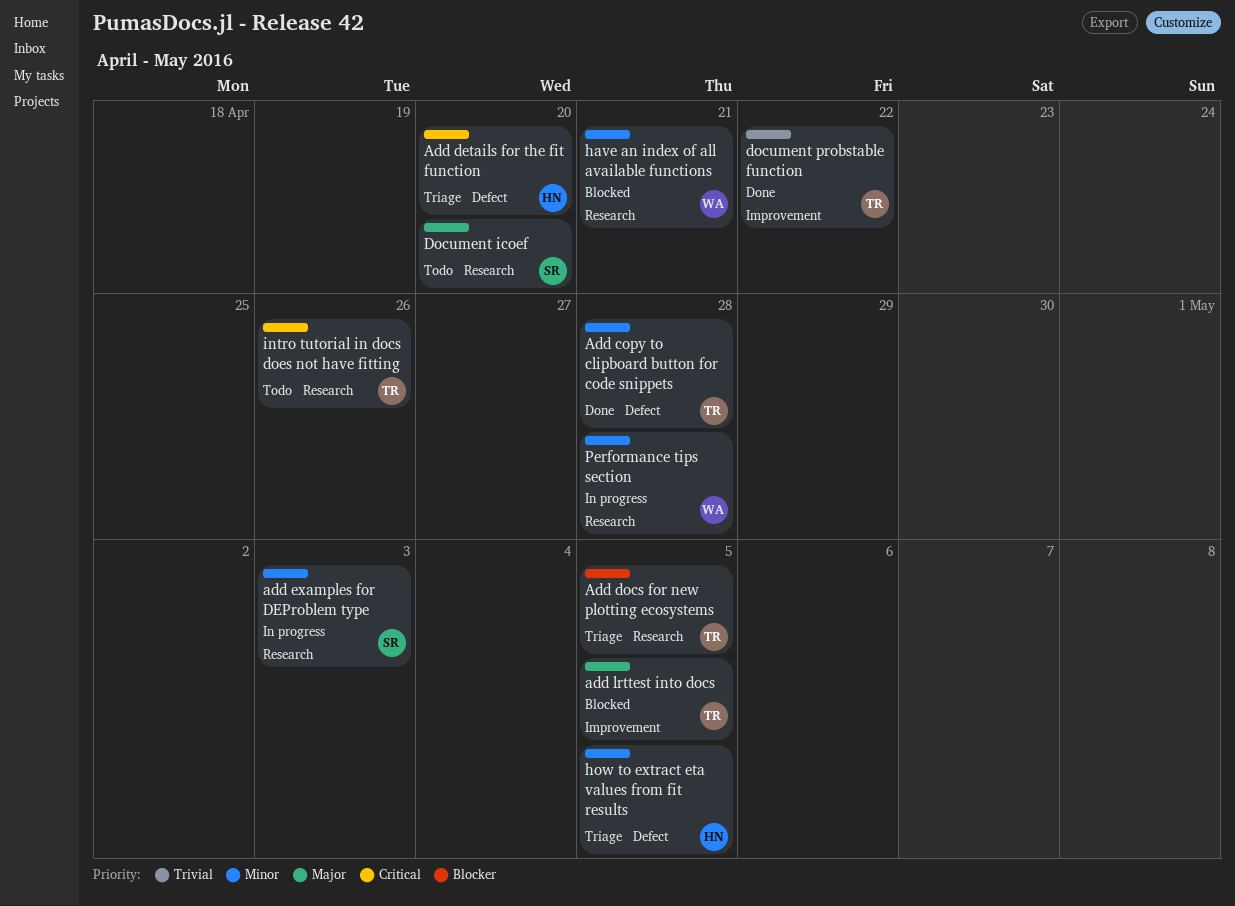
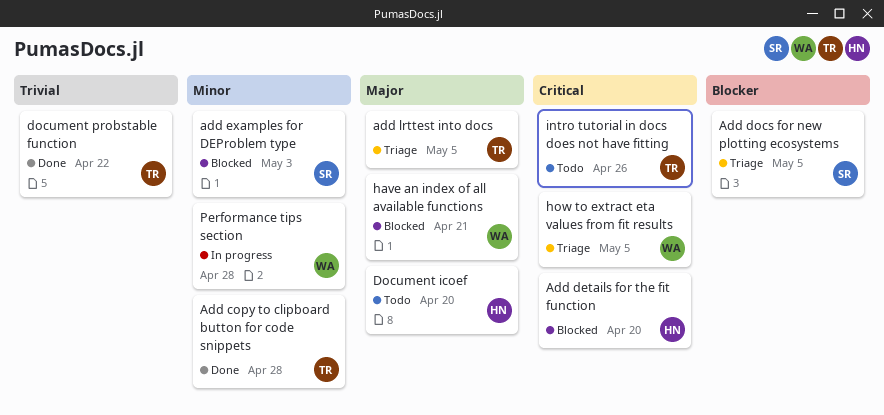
Add details for the fit function, status: Triage -> Blocked
Add docs for new plotting ecosystems, owner: TR -> SR
add examples for DEProblem type, status: In progress -> Blocked
add lrttest into docs, status: Blocked -> Triage
Document icoef, owner: SR -> HN
have an index of all available functions, priority: Minor -> Major
how to extract eta values from fit results, owner: HN -> WA
how to extract eta values from fit results, priority: Minor -> Critical

